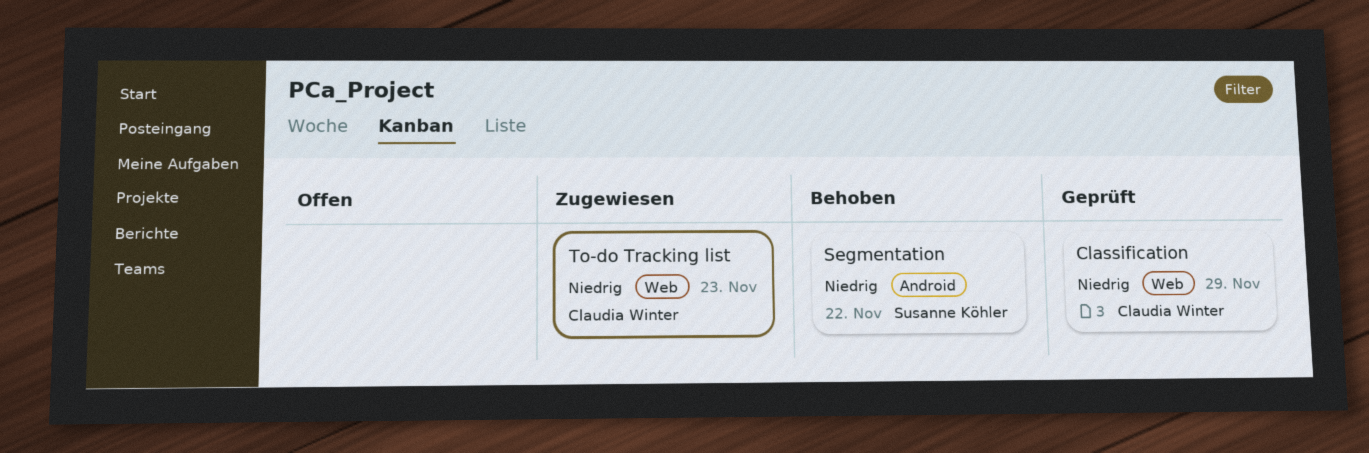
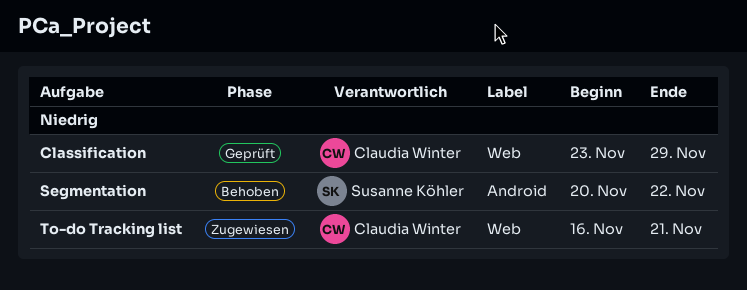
To-do Tracking list, due: Nov 23 -> Nov 21

